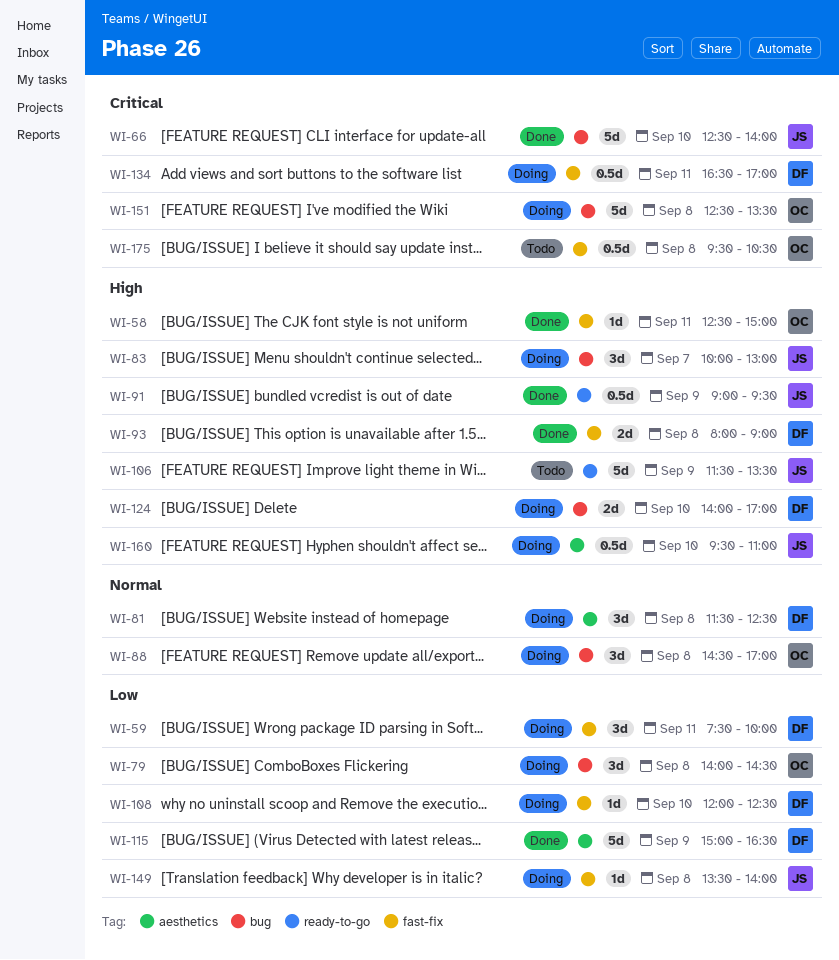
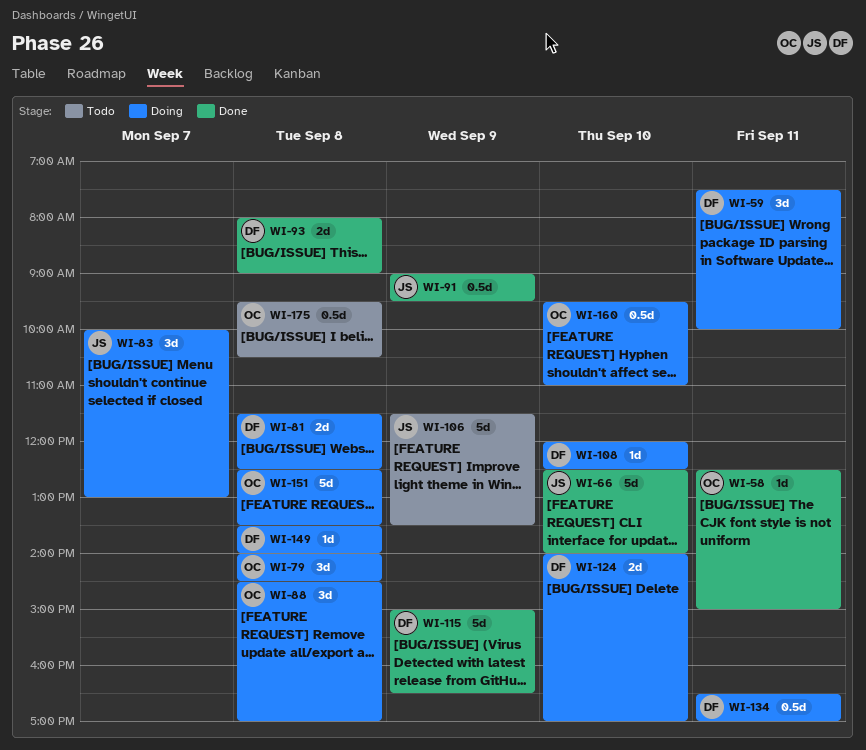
WI-81, estimate: 3d -> 2d
WI-149, owner: JS -> DF
WI-160, owner: JS -> OC

